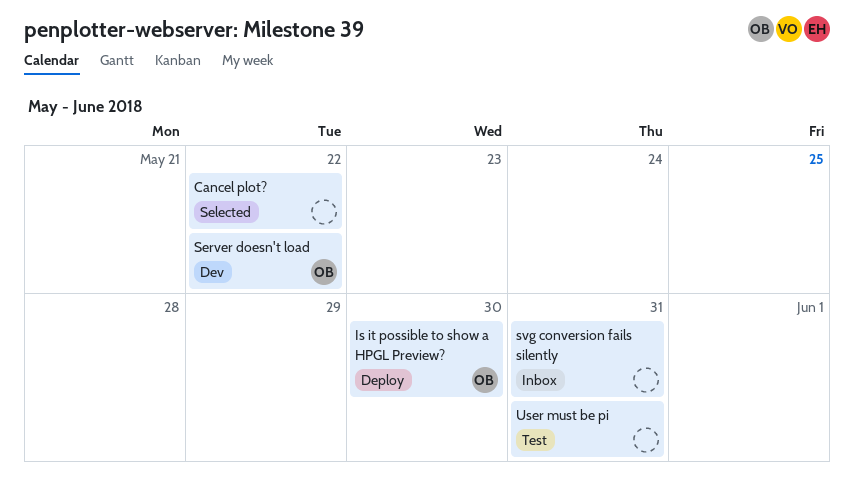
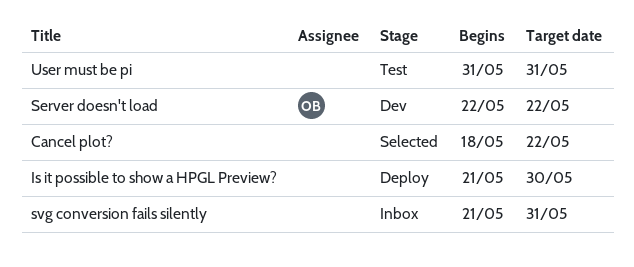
Is it possible to show a HPGL Preview?, owner: OB -> none

